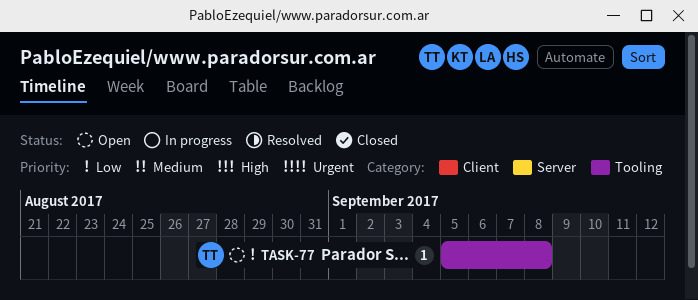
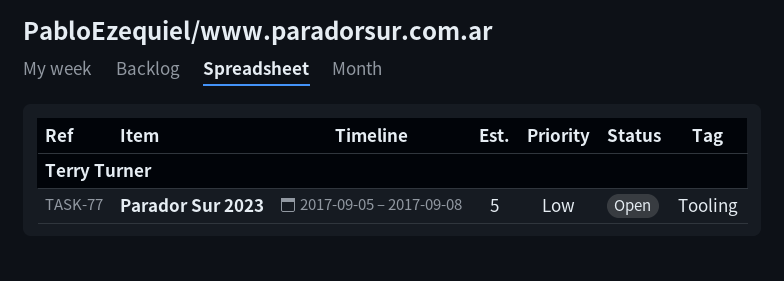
TASK-77, estimate: 1 -> 5

